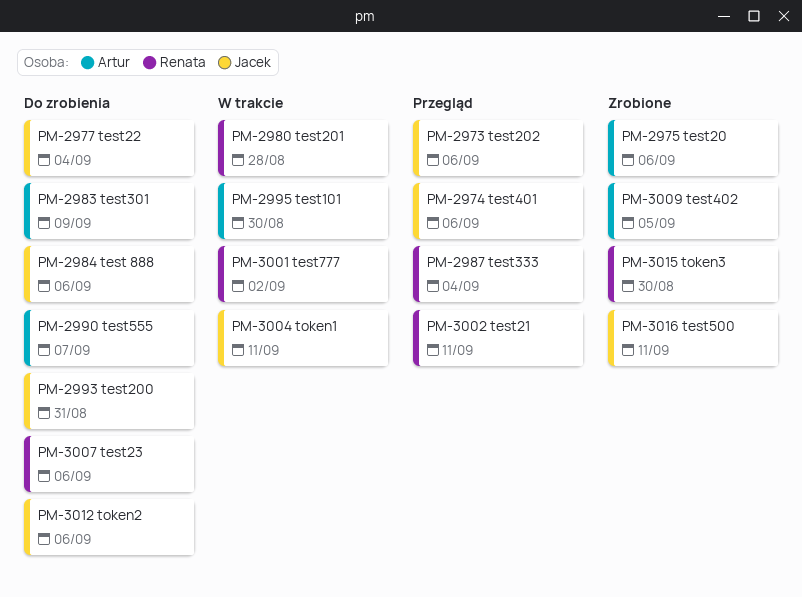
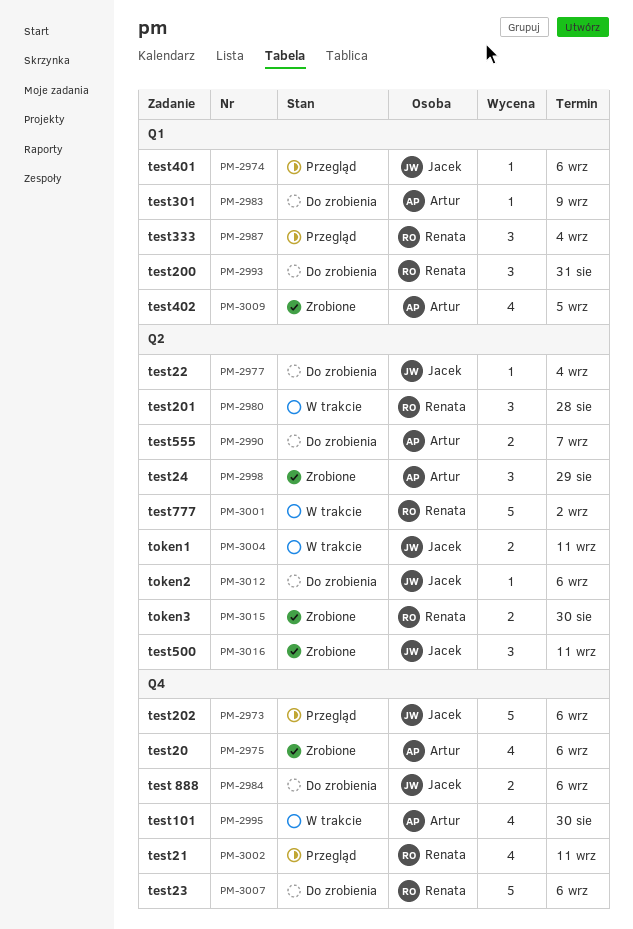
PM-2993, owner: Jacek -> Renata
PM-2998: none -> present

